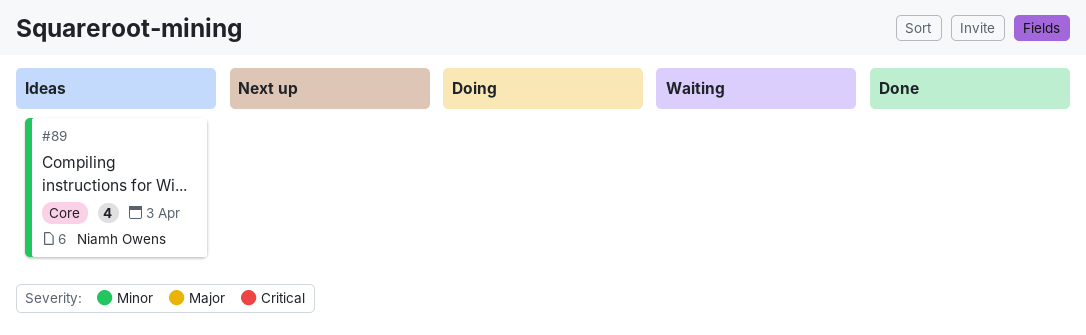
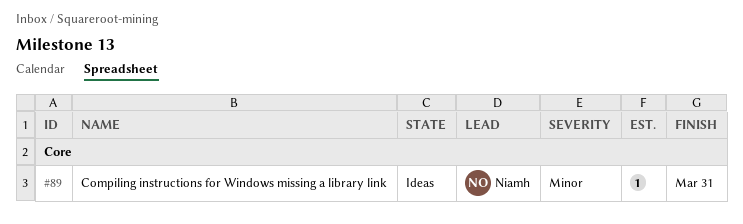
#89, estimate: 4 -> 1
#89, due: Apr 3 -> Mar 31

